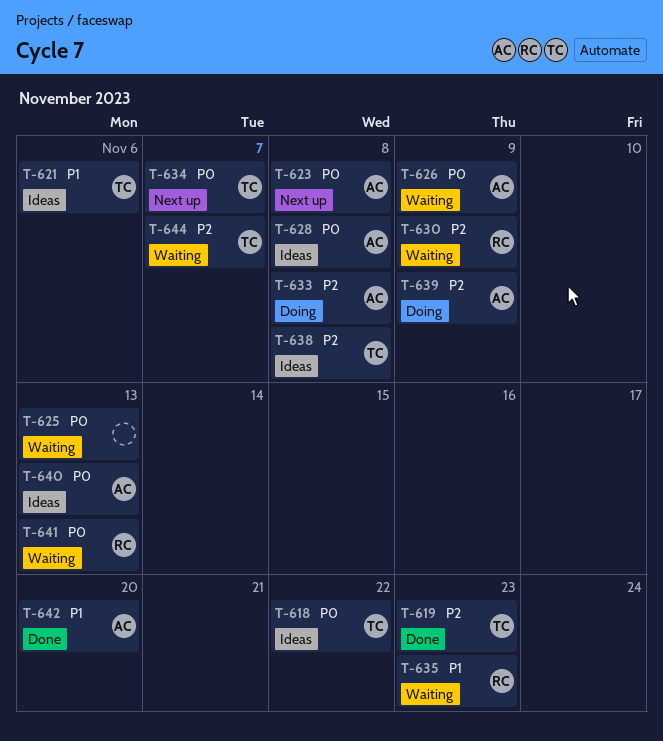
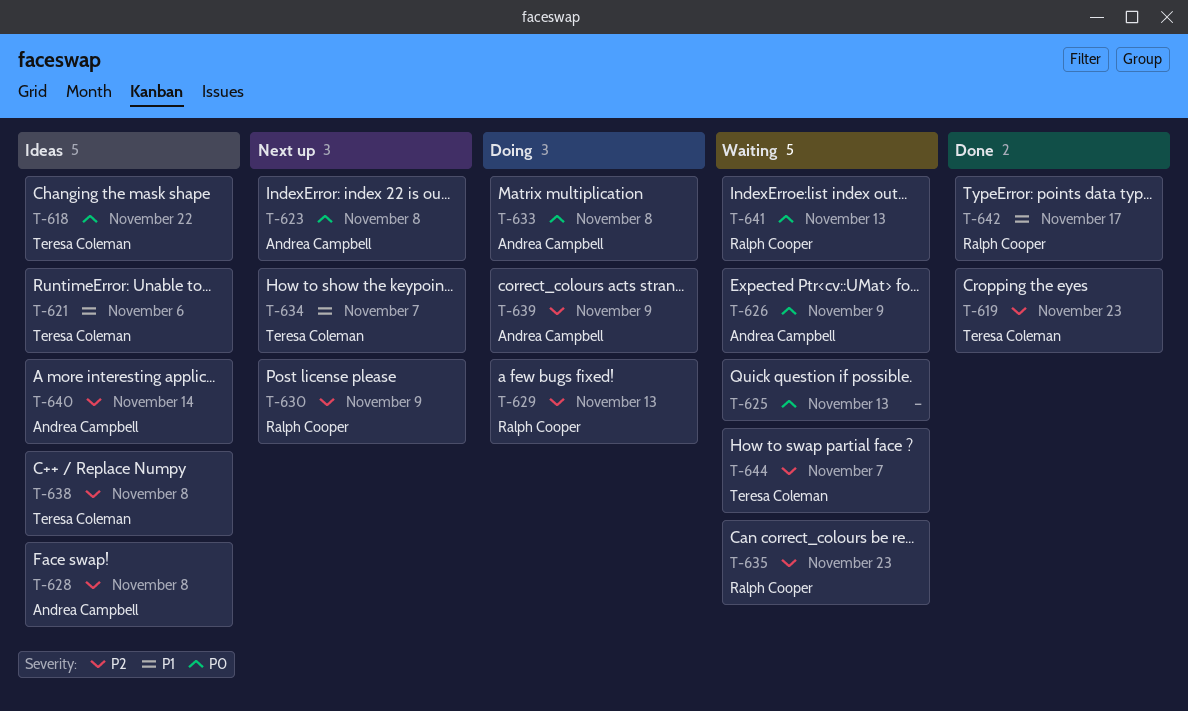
T-628, priority: P0 -> P2
T-629: none -> present
T-630, status: Waiting -> Next up
T-633, priority: P2 -> P0
T-634, priority: P0 -> P1
T-635, priority: P1 -> P2
T-640, priority: P0 -> P2
T-640, due: Nov 13 -> Nov 14
T-642, owner: Andrea Campbell -> Ralph Cooper
T-642, due: Nov 20 -> Nov 17

